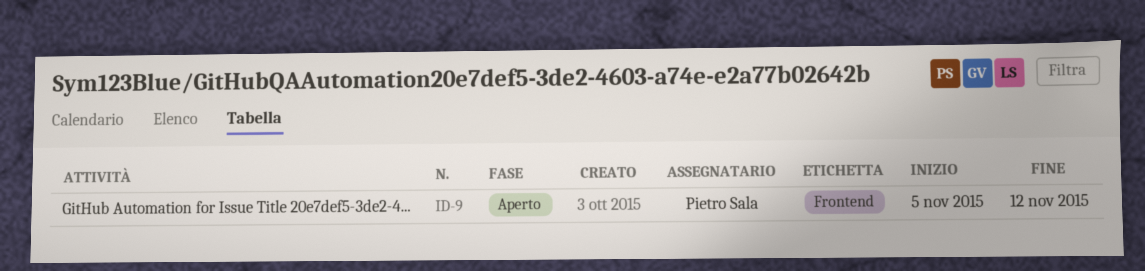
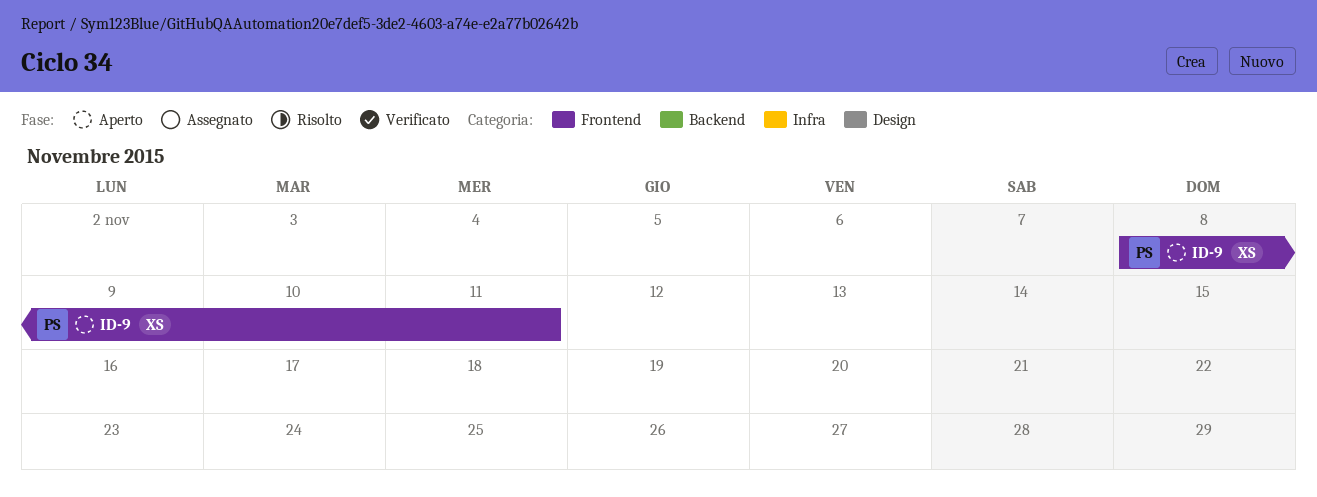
ID-9, start: Nov 5 -> Nov 8
ID-9, due: Nov 12 -> Nov 11

